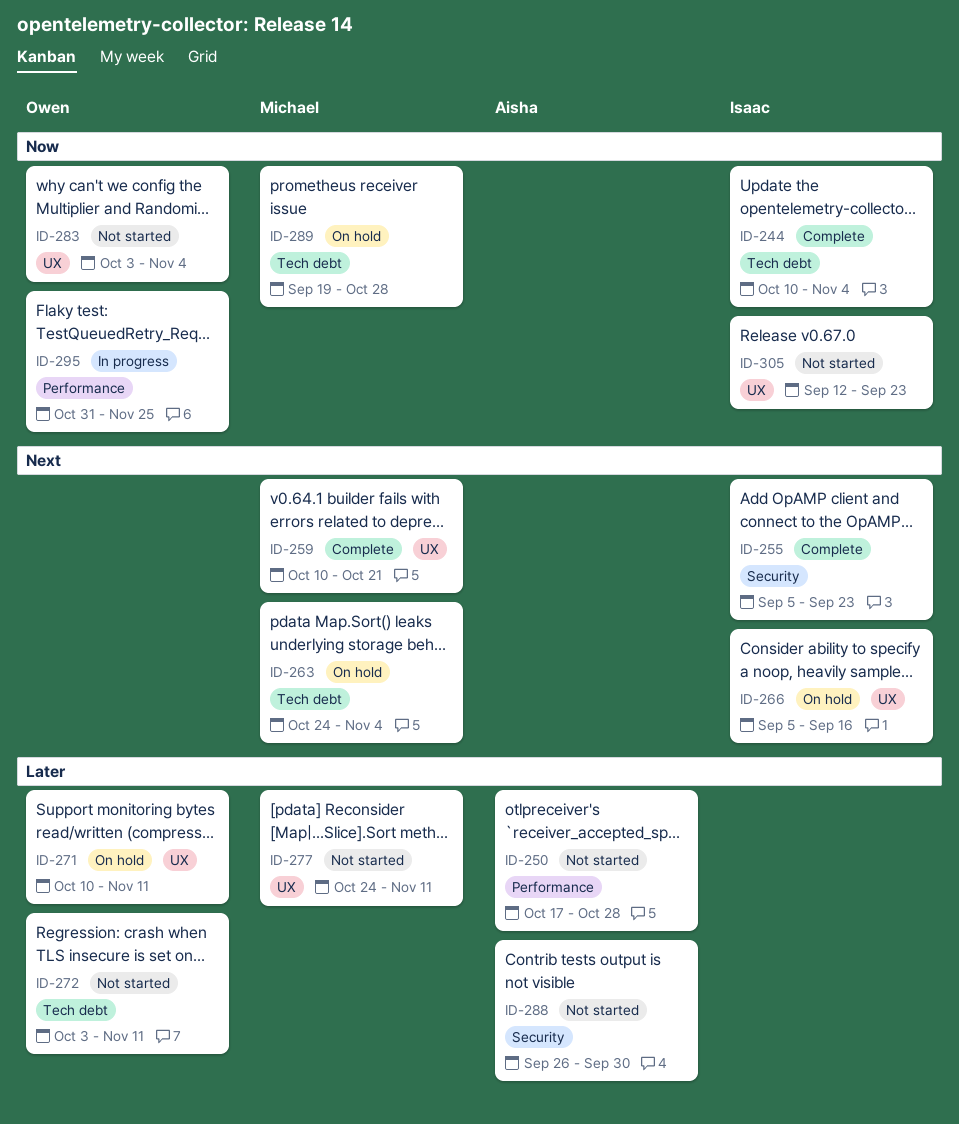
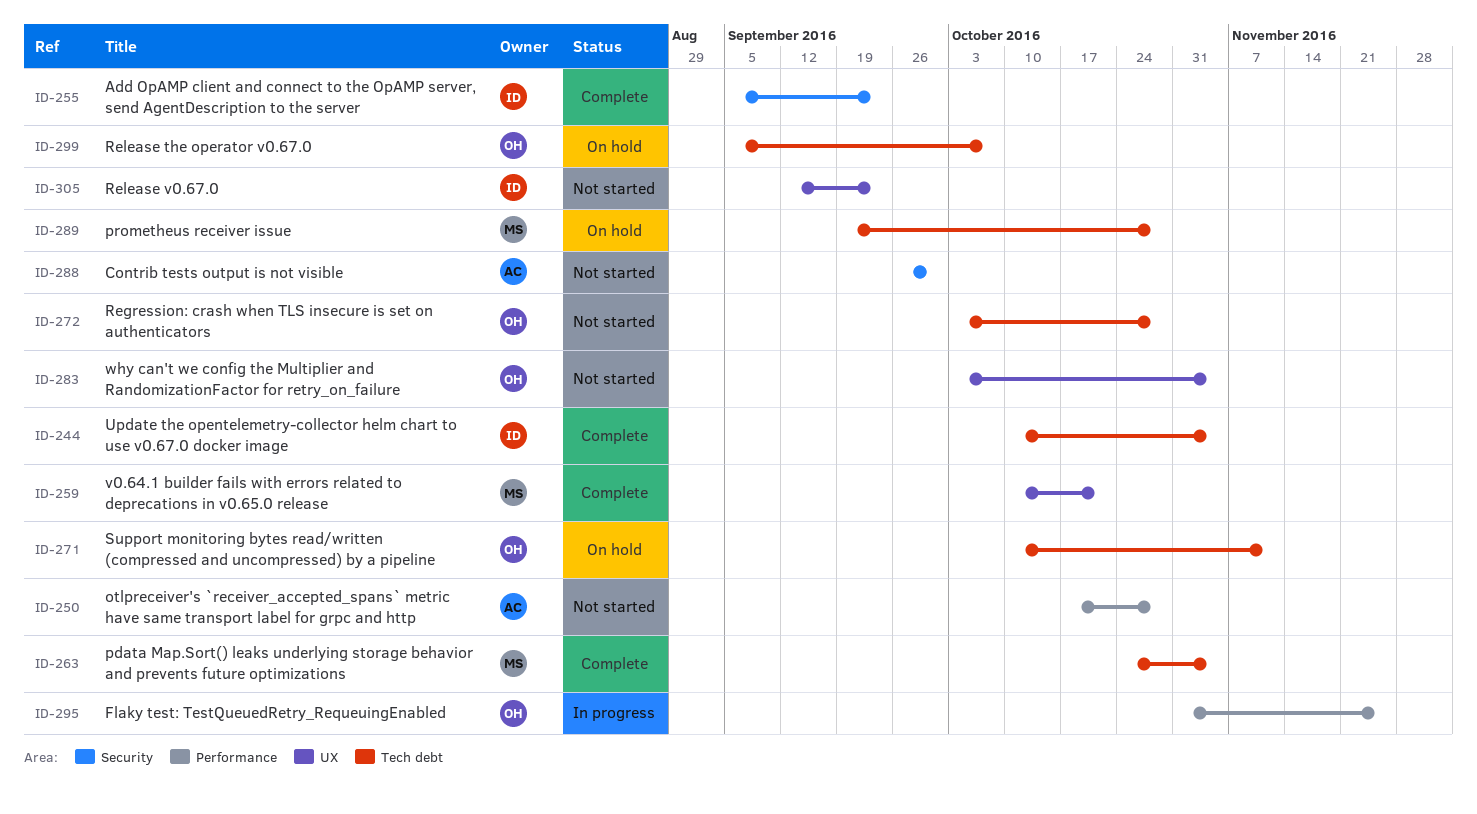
ID-263, status: On hold -> Complete
ID-266: present -> none
ID-271, label: UX -> Tech debt
ID-272, due: Nov 11 -> Oct 28
ID-277: present -> none
ID-299: none -> present

